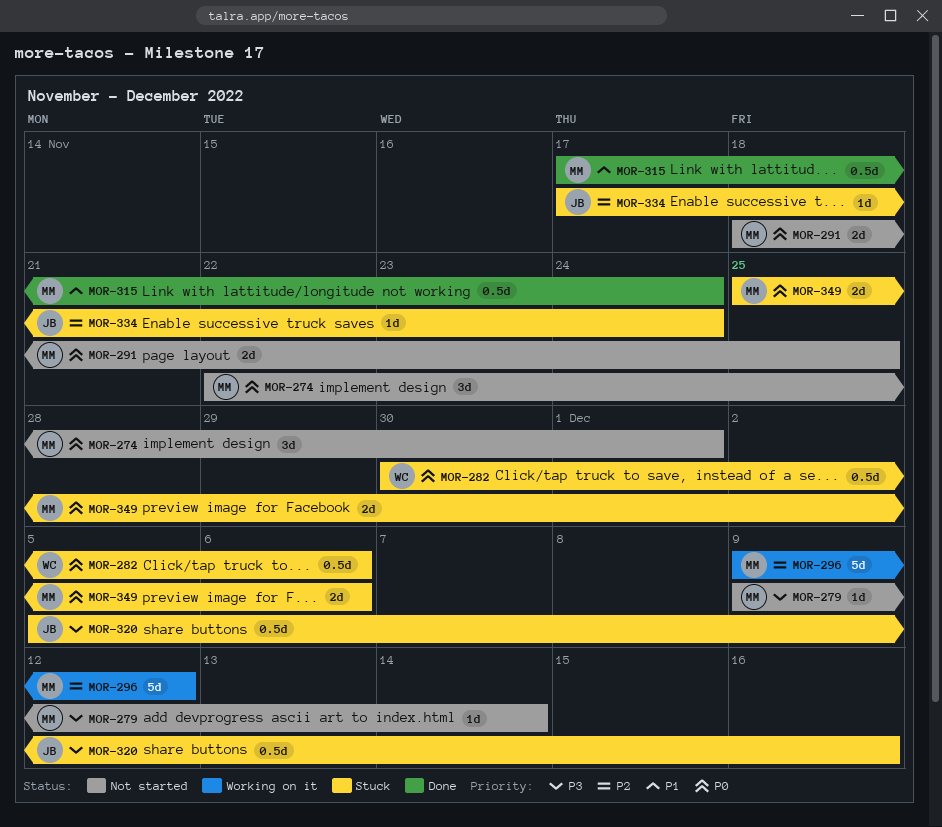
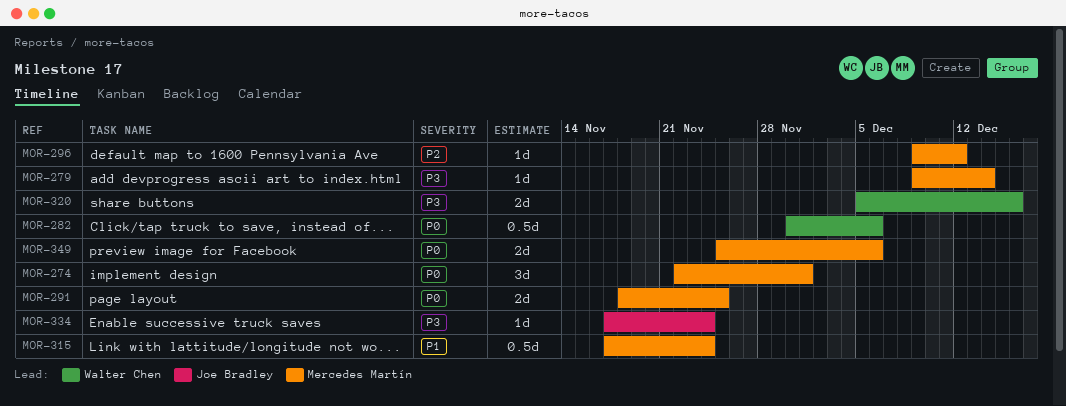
MOR-296, estimate: 5d -> 1d
MOR-320, owner: Joe Bradley -> Walter Chen
MOR-320, estimate: 0.5d -> 2d
MOR-334, priority: P2 -> P3

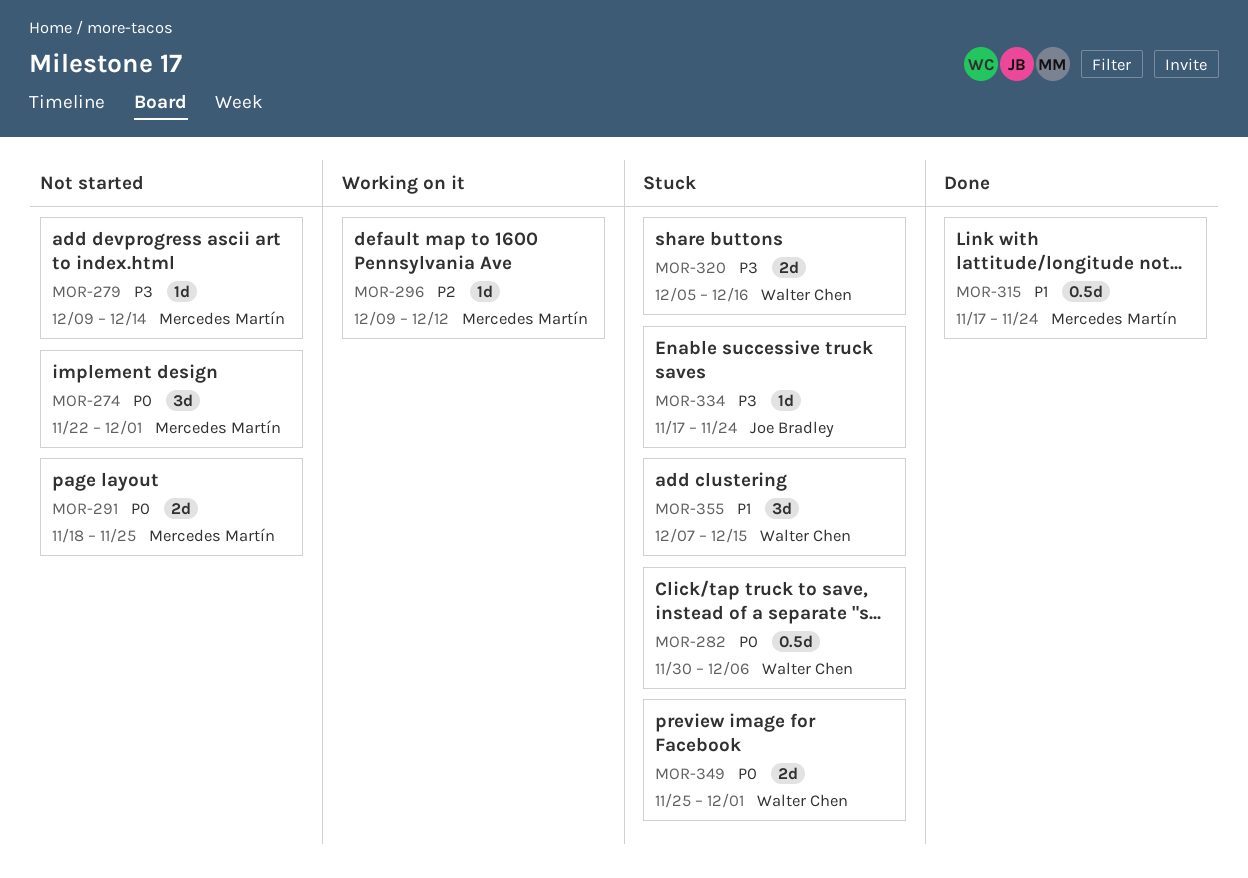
MOR-349, owner: Mercedes Martín -> Walter Chen
MOR-349, due: Dec 6 -> Dec 1
MOR-355: none -> present

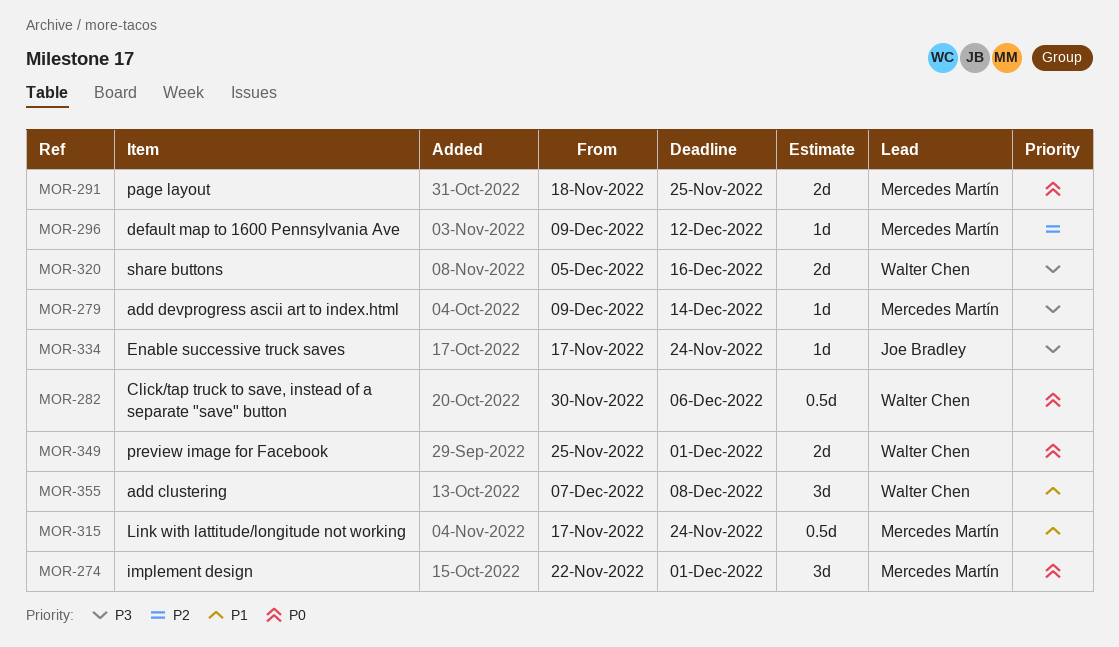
MOR-355, due: Dec 15 -> Dec 8

